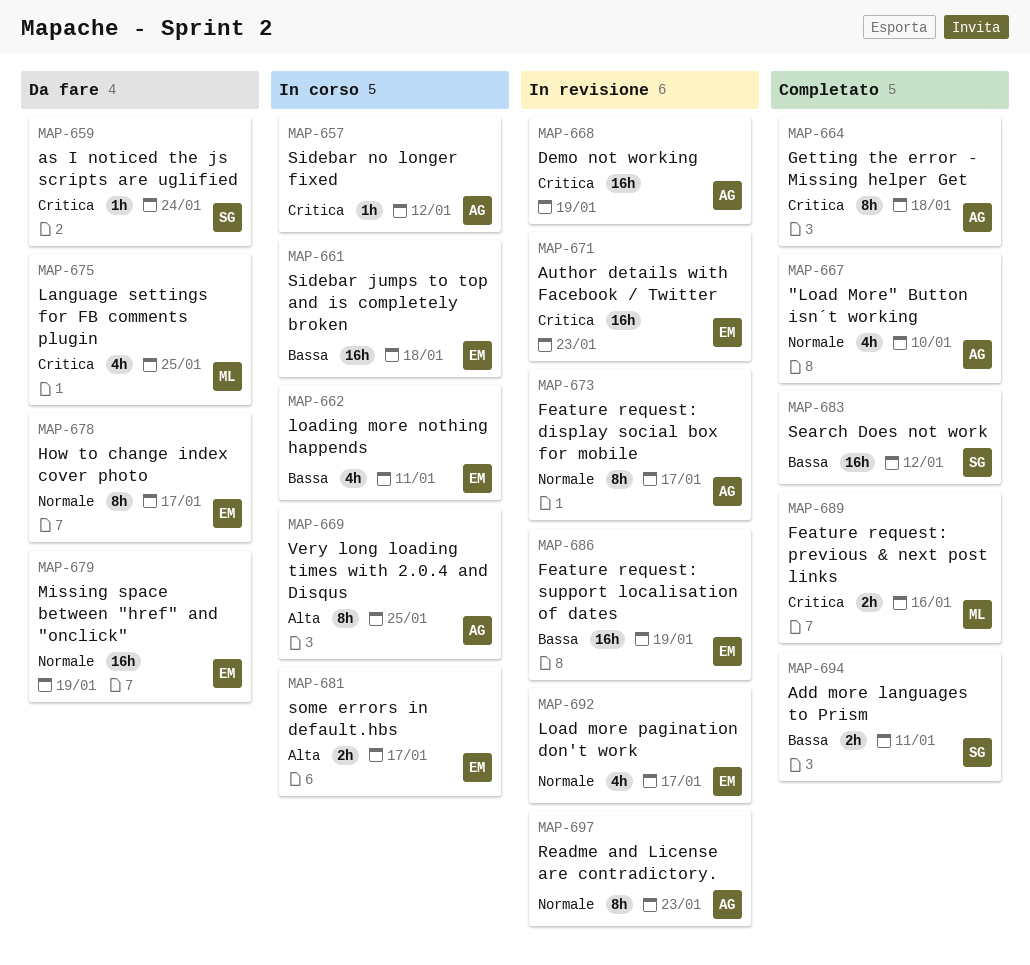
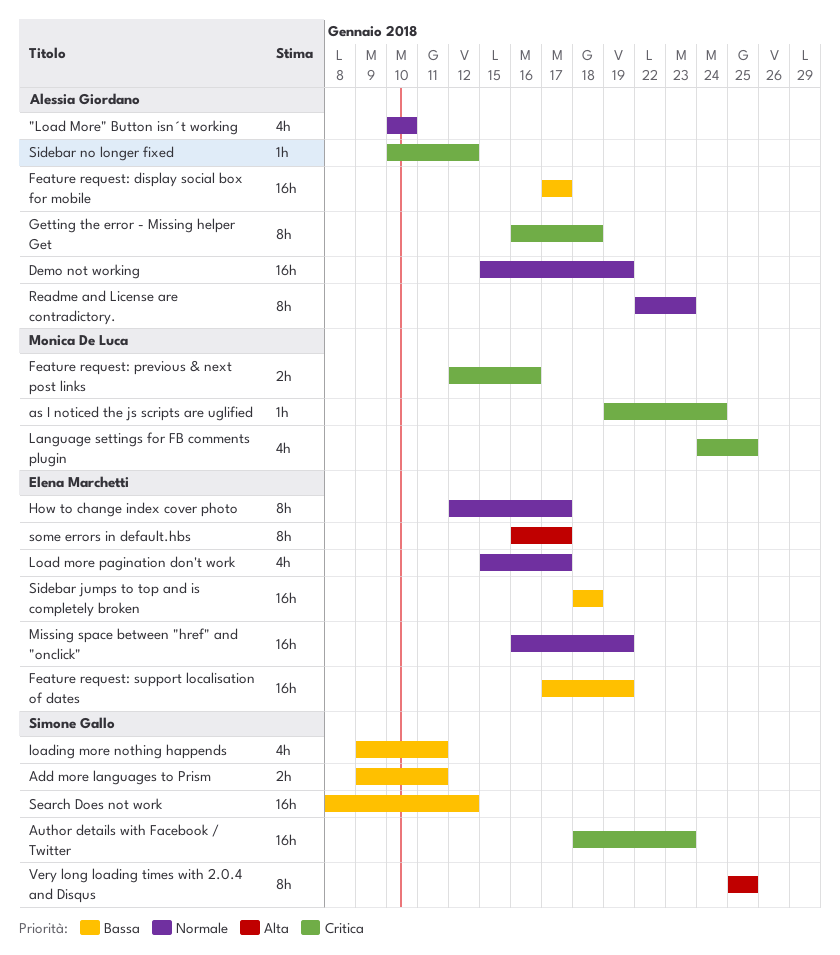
as I noticed the js scripts are uglified, owner: Simone Gallo -> Monica De Luca
Author details with Facebook / Twitter, owner: Elena Marchetti -> Simone Gallo
Demo not working, priority: Critica -> Normale
Feature request: display social box for mobile, priority: Normale -> Bassa
Feature request: display social box for mobile, estimate: 8h -> 16h
loading more nothing happends, owner: Elena Marchetti -> Simone Gallo
some errors in default.hbs, estimate: 2h -> 8h
Very long loading times with 2.0.4 and Disqus, owner: Alessia Giordano -> Simone Gallo

